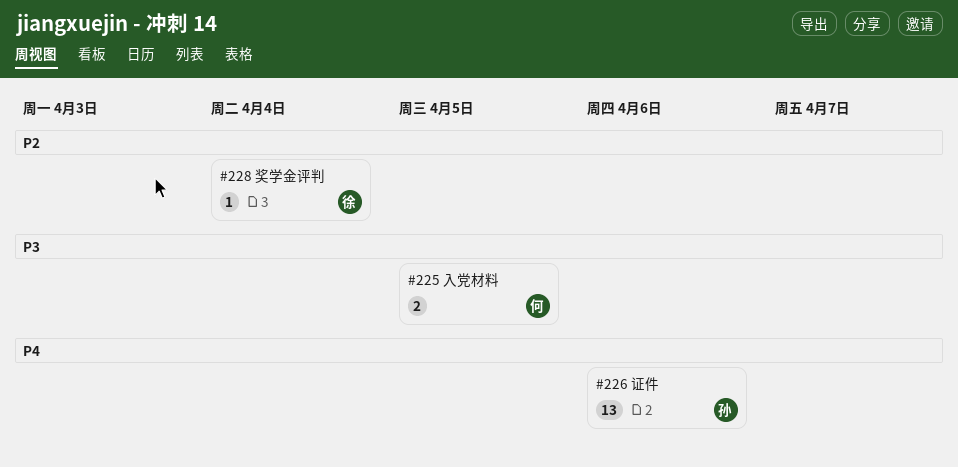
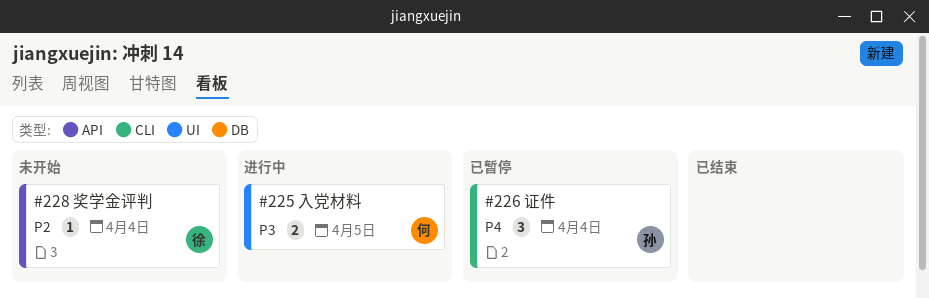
#226, estimate: 13 -> 3
#226, due: Apr 6 -> Apr 4

